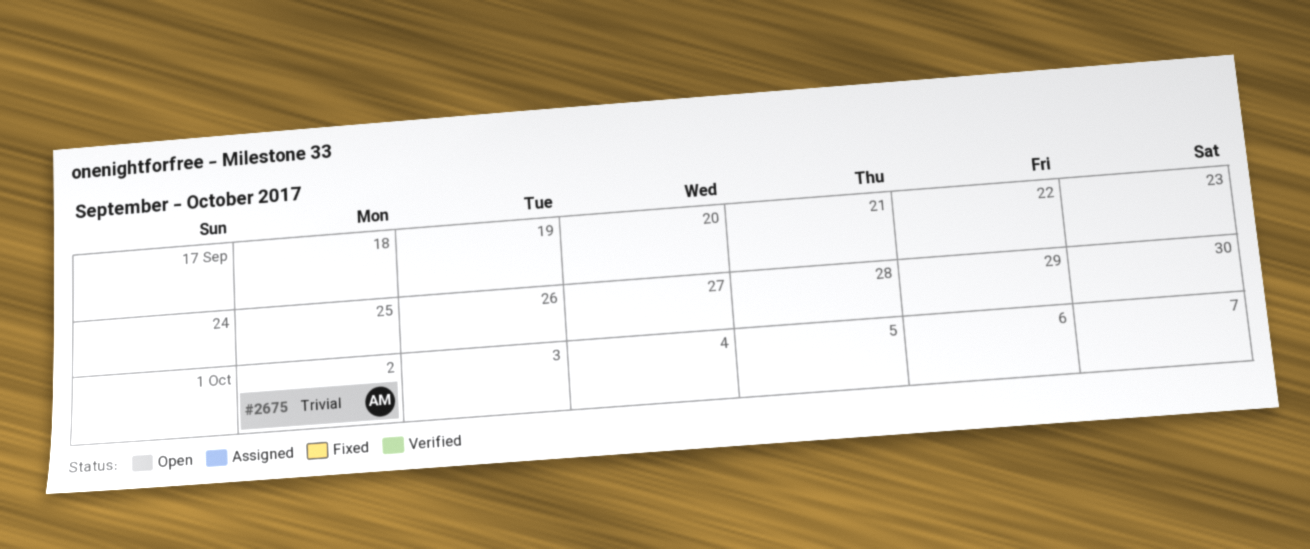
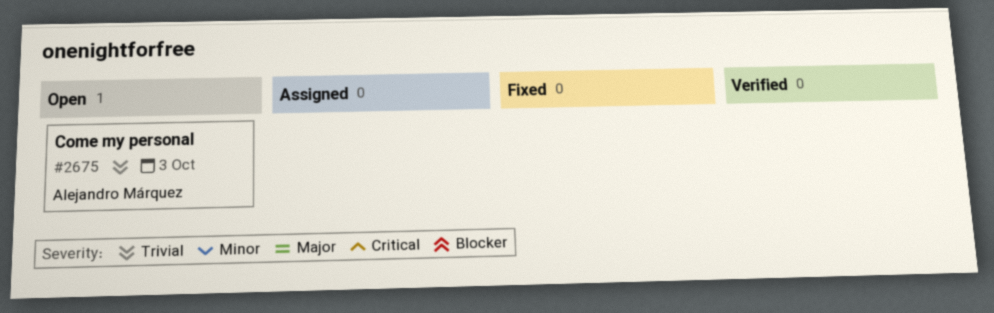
#2675, due: Oct 2 -> Oct 3

